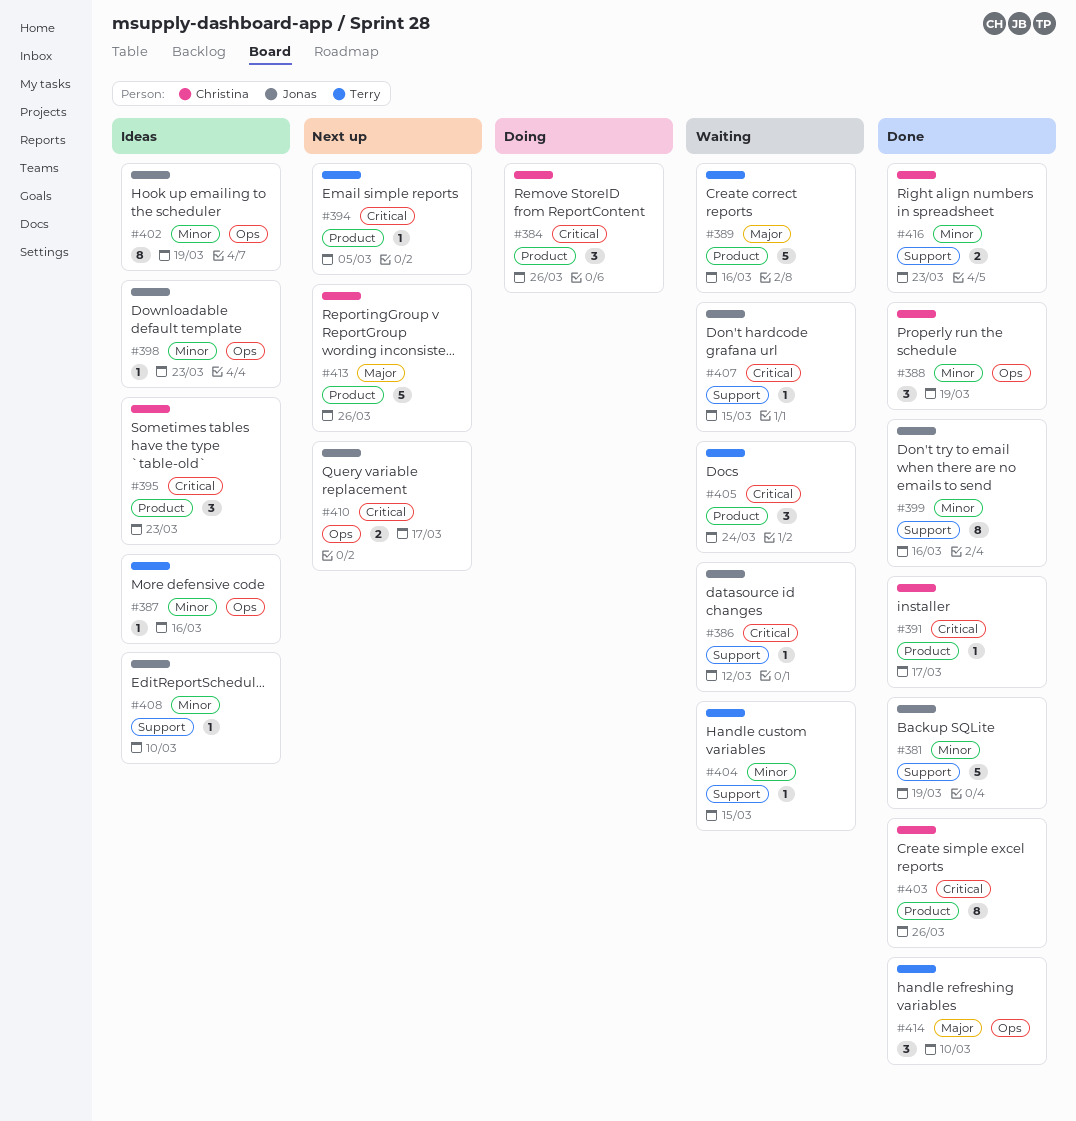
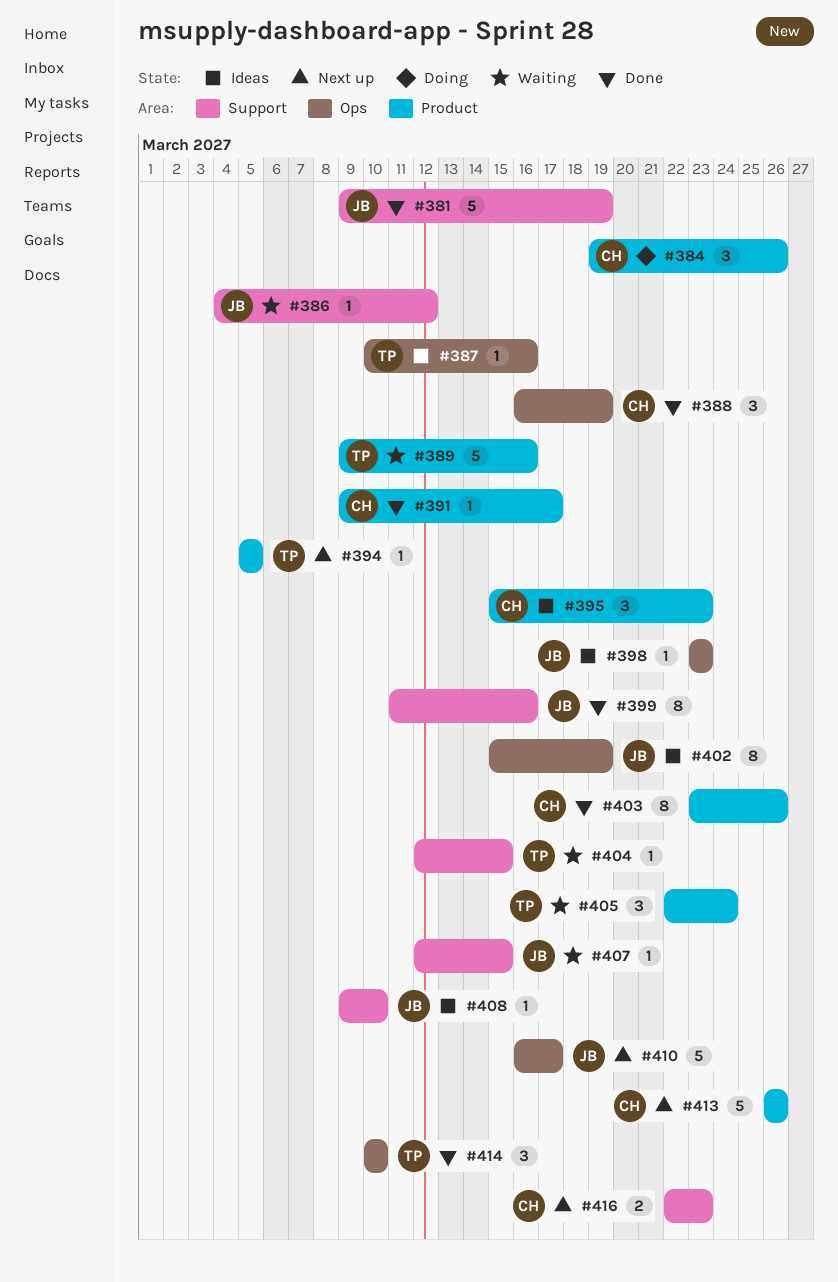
#410, estimate: 2 -> 5
#416, status: Done -> Next up

